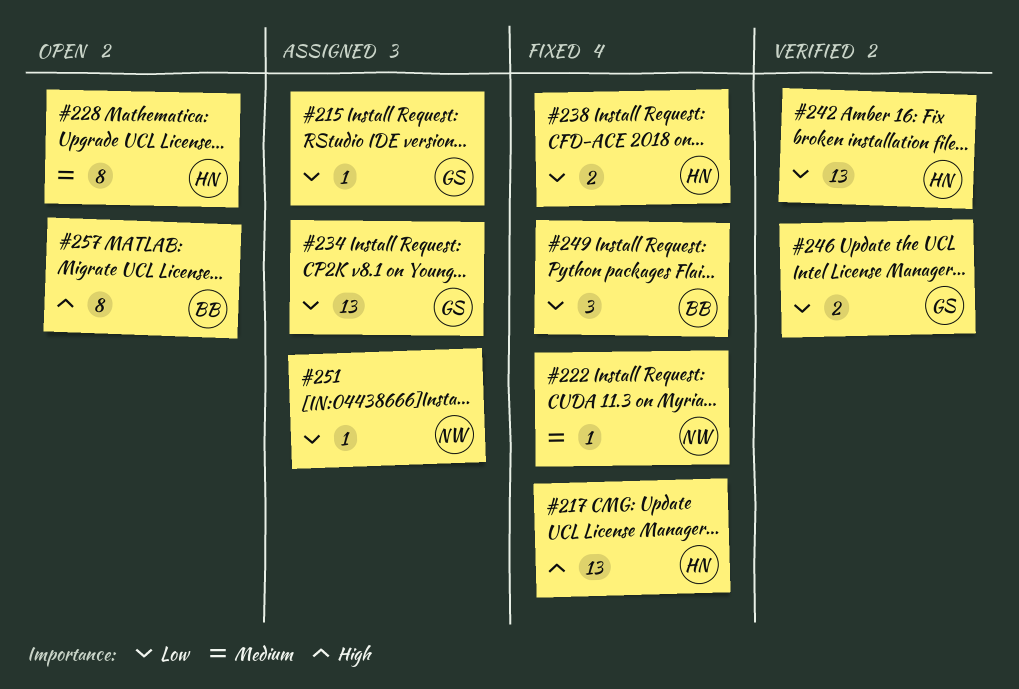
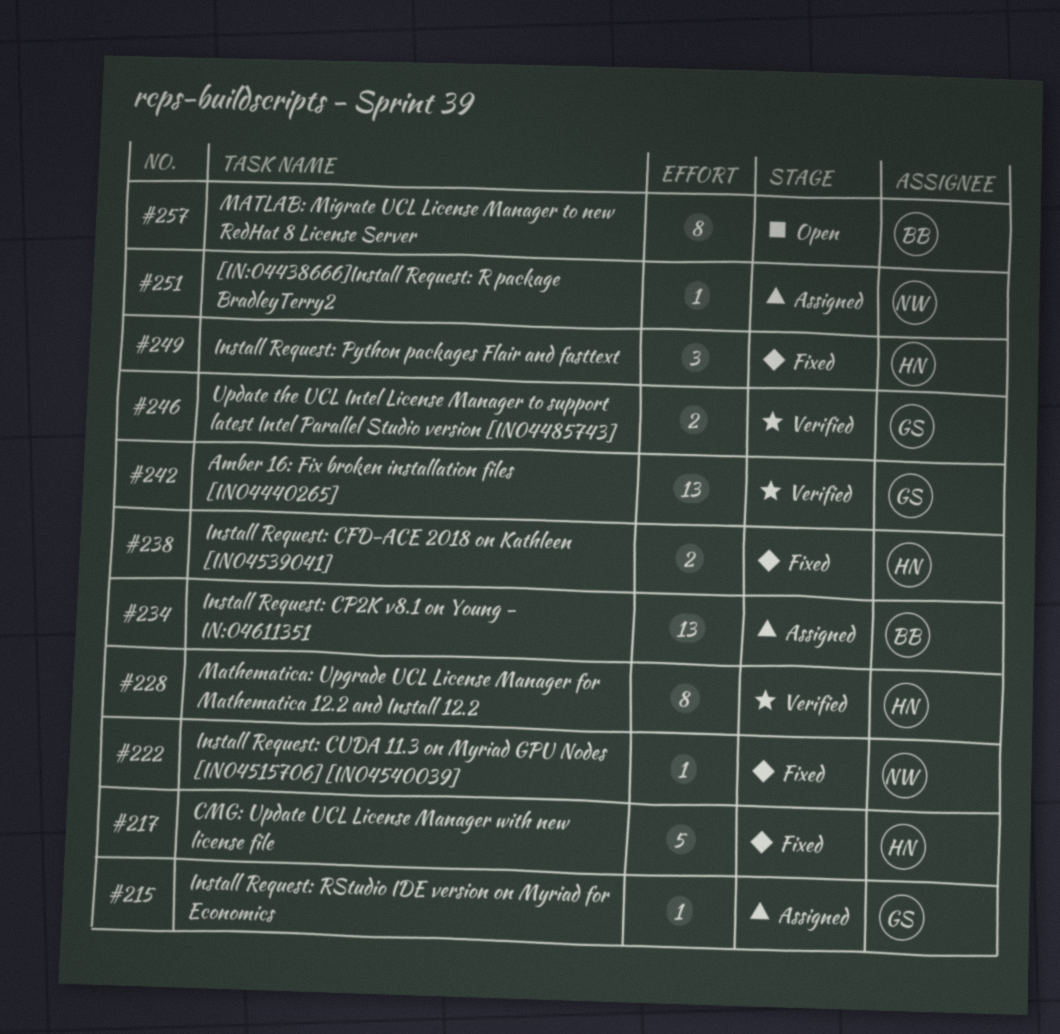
#217, estimate: 13 -> 5
#228, status: Open -> Verified
#234, owner: GS -> BB
#242, owner: HN -> GS
#249, owner: BB -> HN

